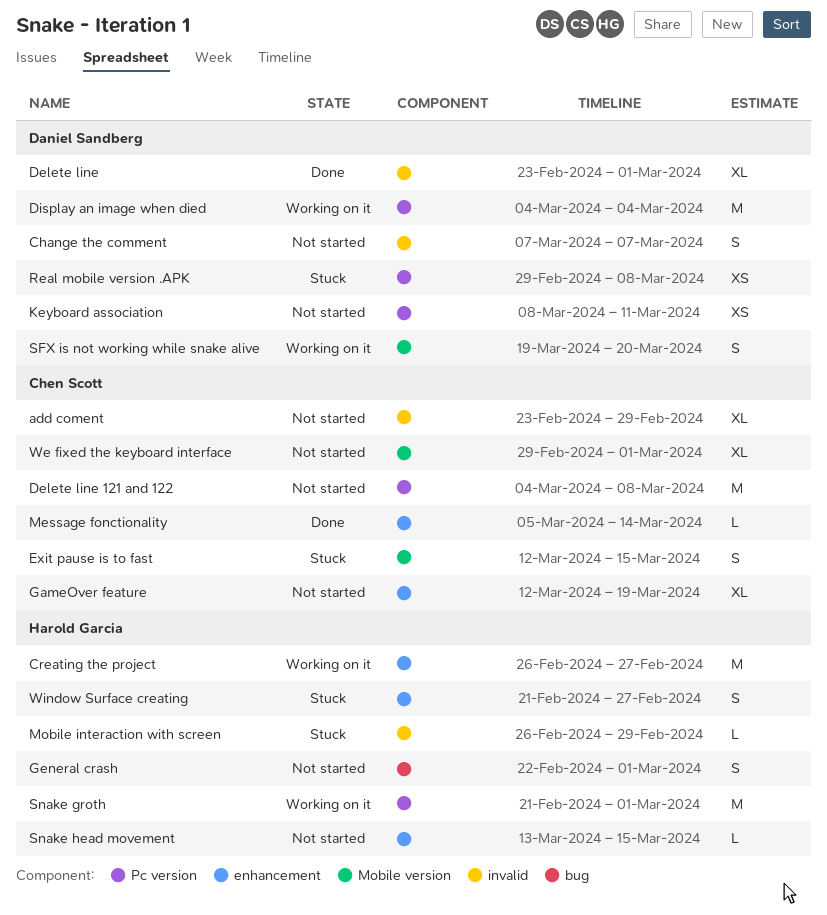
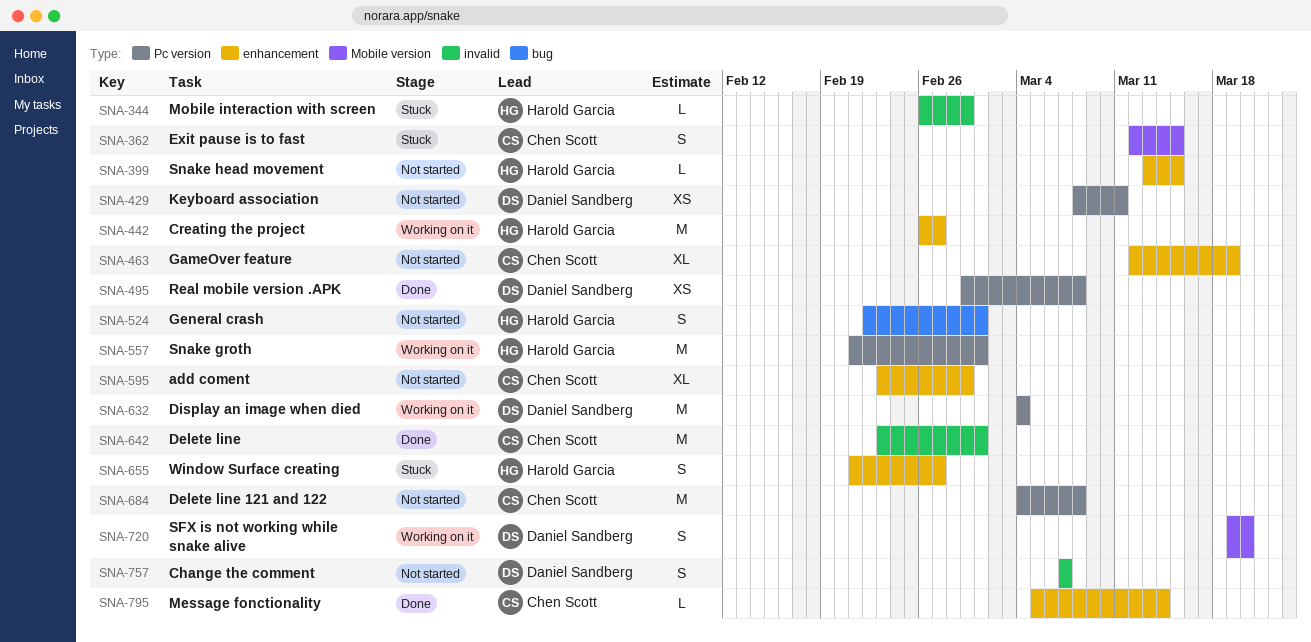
add coment, label: invalid -> enhancement
Delete line, owner: Daniel Sandberg -> Chen Scott
Delete line, estimate: XL -> M
Real mobile version .APK, status: Stuck -> Done
We fixed the keyboard interface: present -> none

